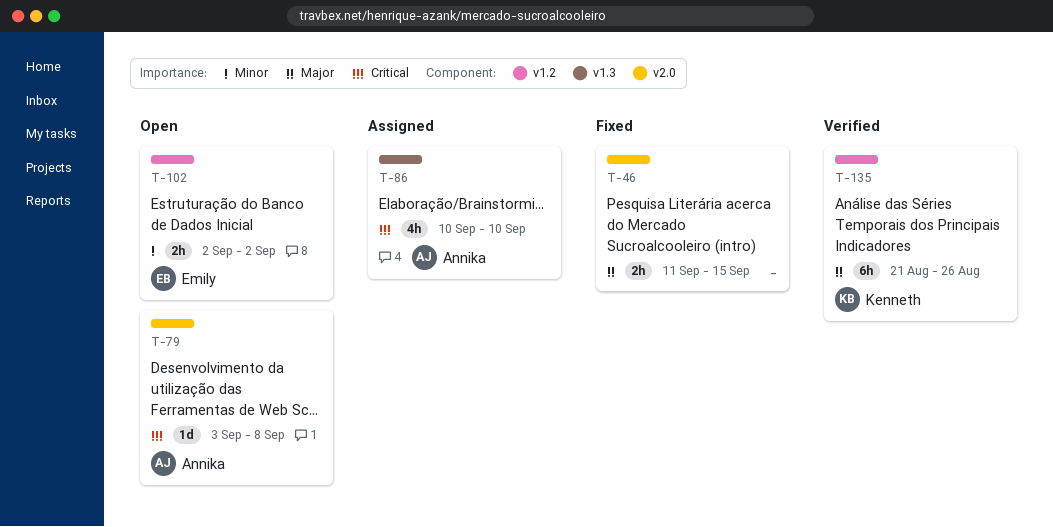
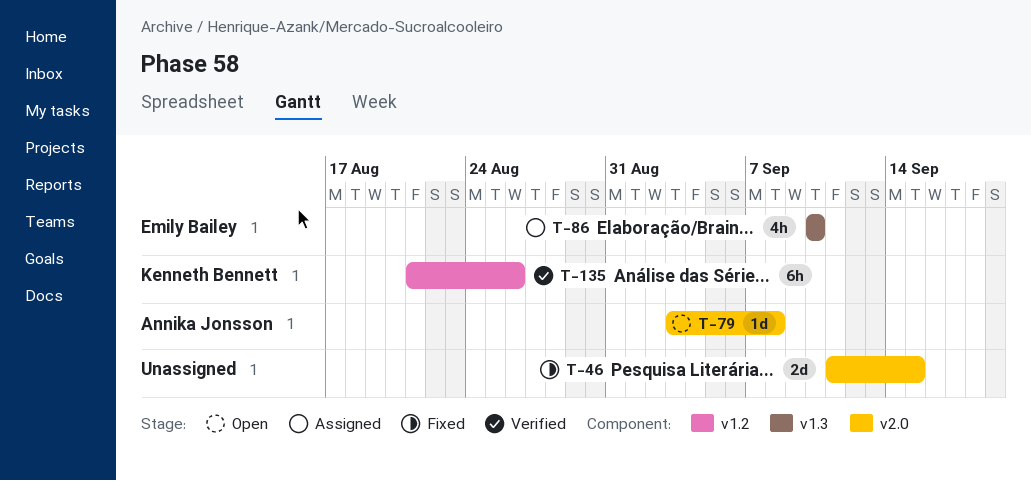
T-46, estimate: 2h -> 2d
T-86, owner: Annika Jonsson -> Emily Bailey
T-102: present -> none

